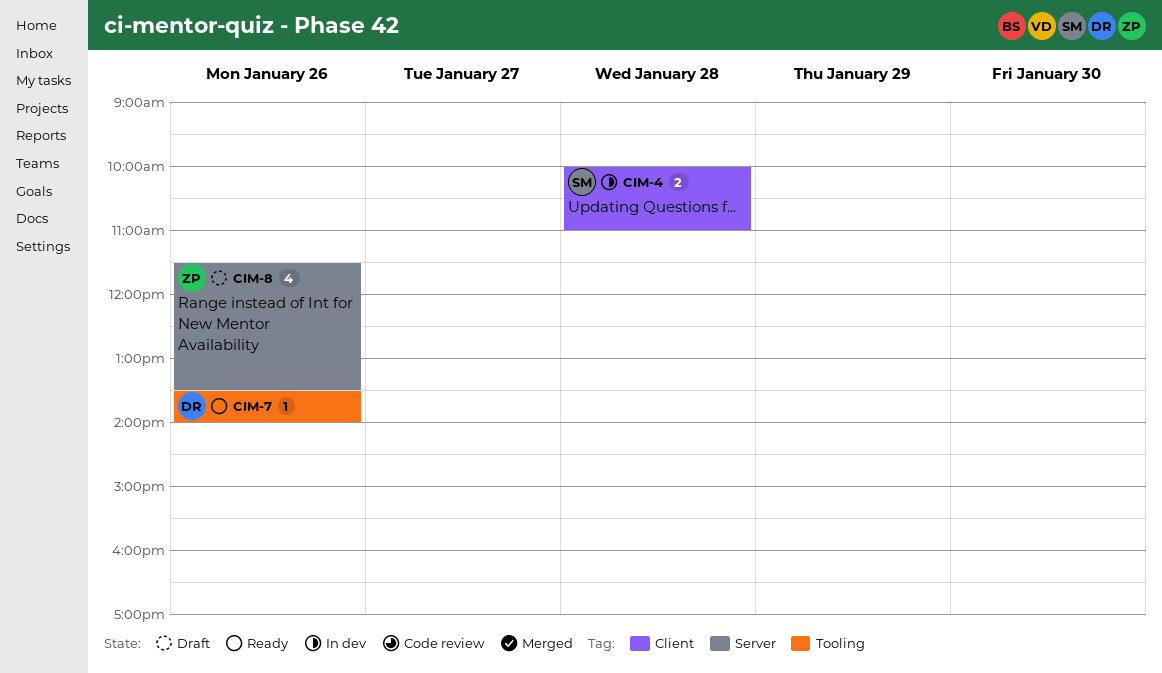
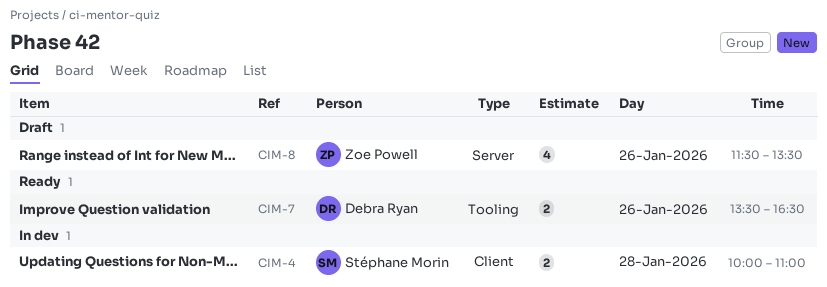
CIM-7, estimate: 1 -> 2
CIM-7, ends: 14:00 -> 16:30

